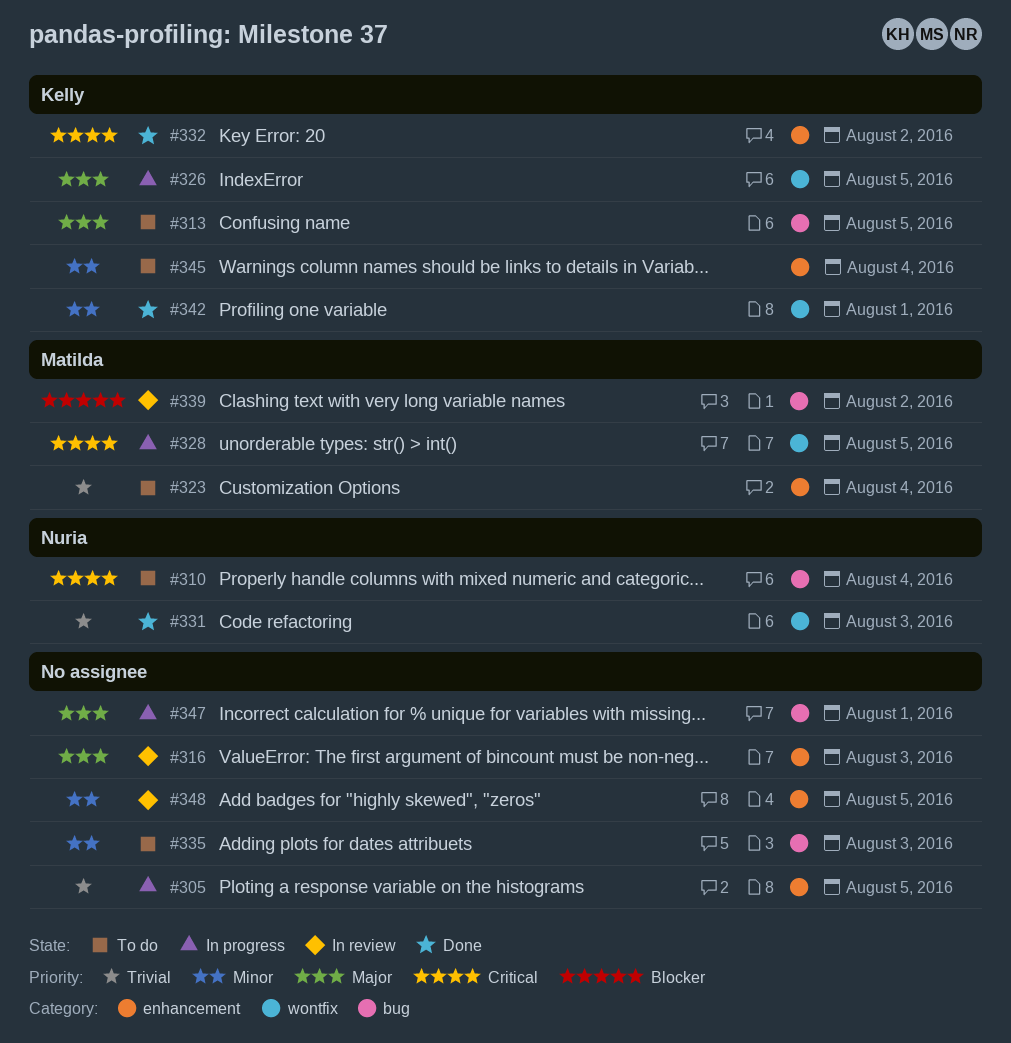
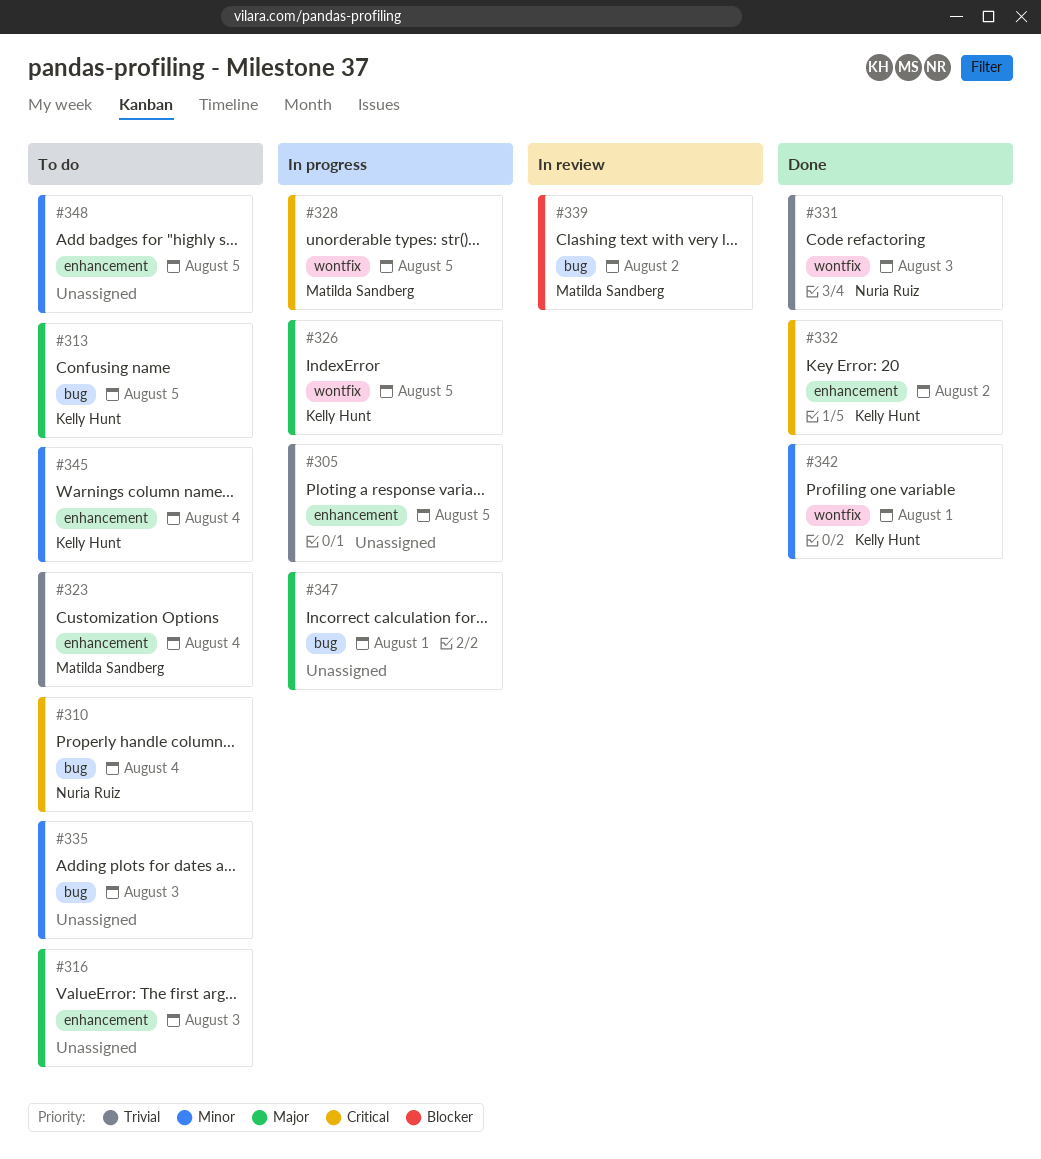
#316, status: In review -> To do
#348, status: In review -> To do

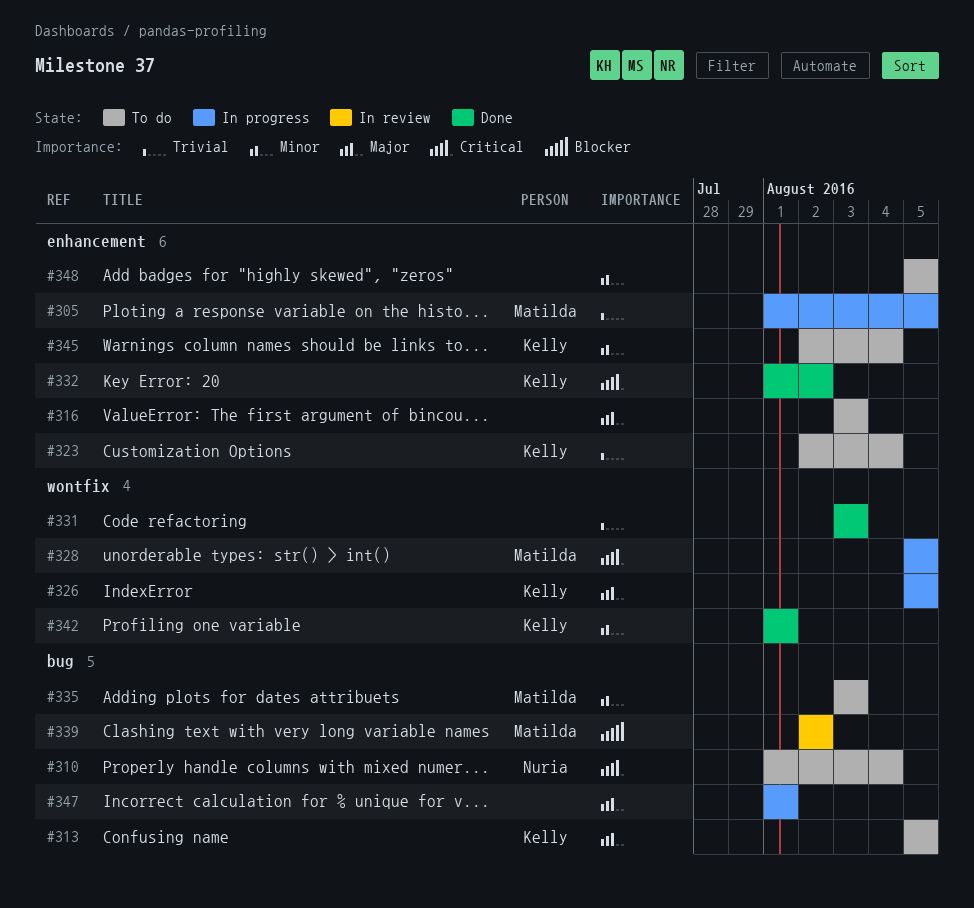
#305, owner: none -> Matilda Sandberg
#323, owner: Matilda Sandberg -> Kelly Hunt
#331, owner: Nuria Ruiz -> none
#335, owner: none -> Matilda Sandberg

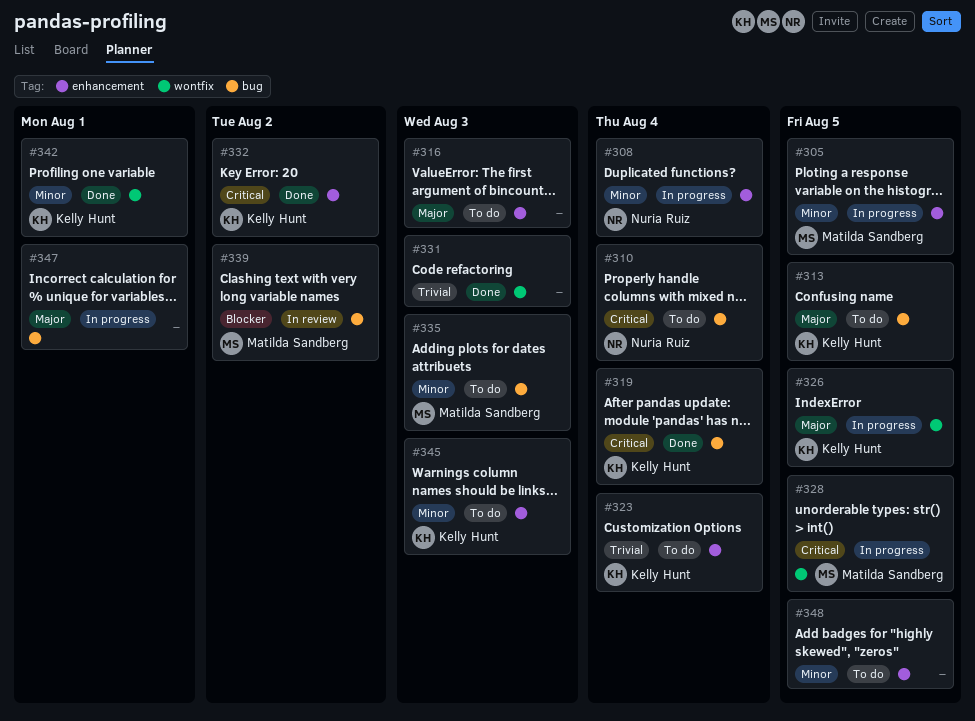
#305, priority: Trivial -> Minor
#308: none -> present
#319: none -> present
#345, due: Aug 4 -> Aug 3

